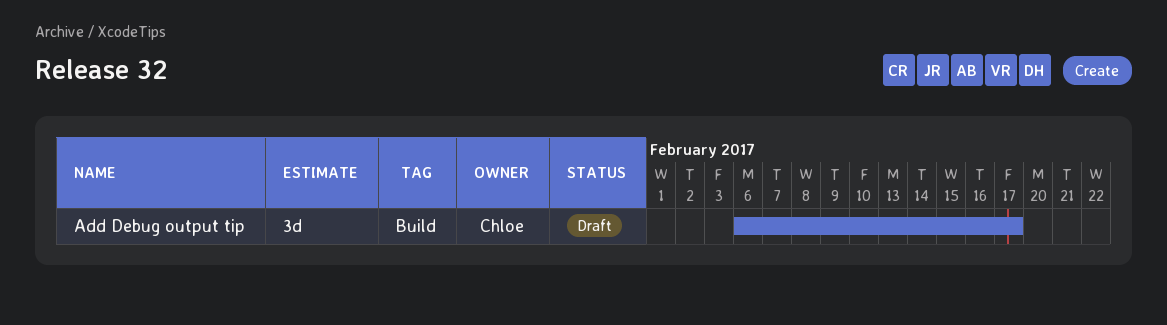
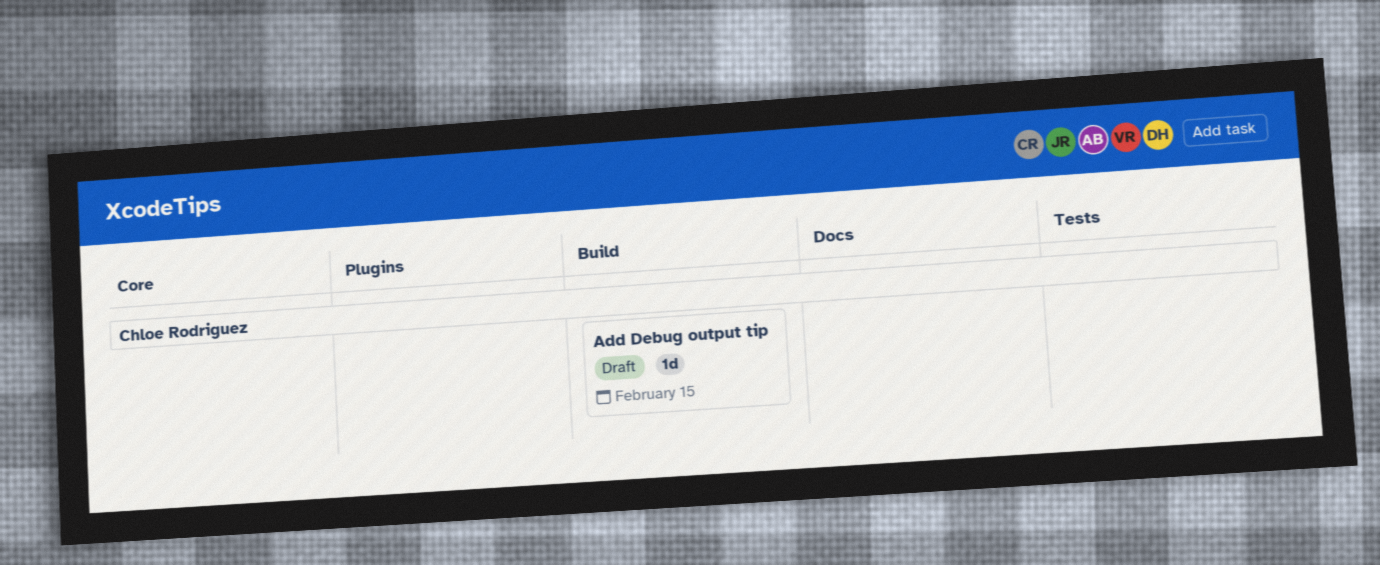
Add Debug output tip, estimate: 3d -> 1d
Add Debug output tip, due: Feb 17 -> Feb 15

